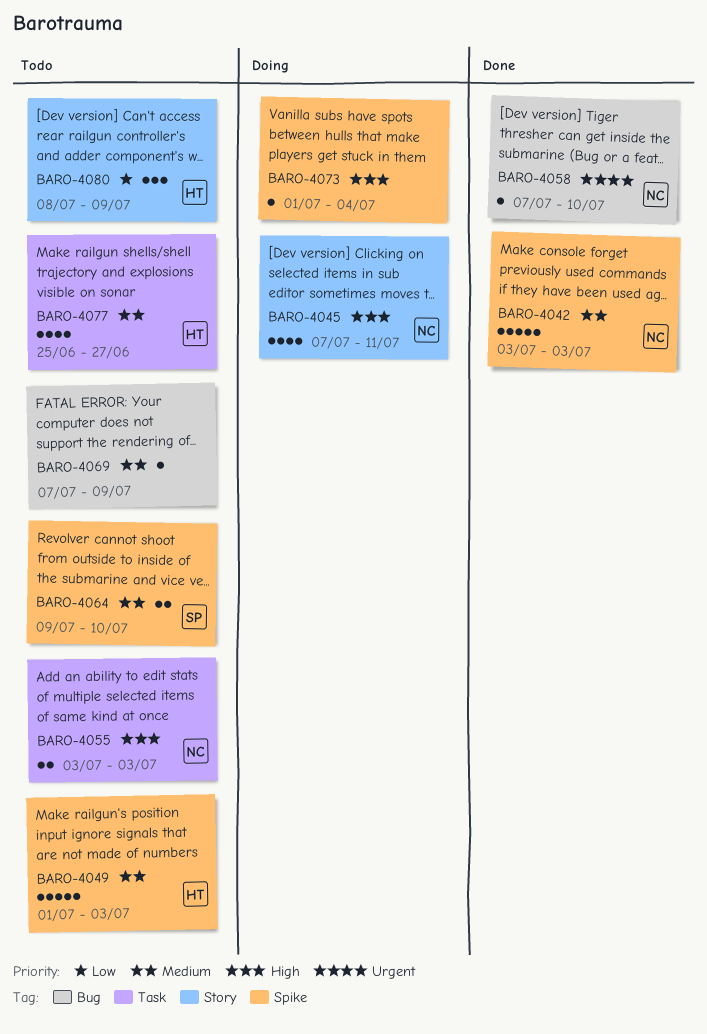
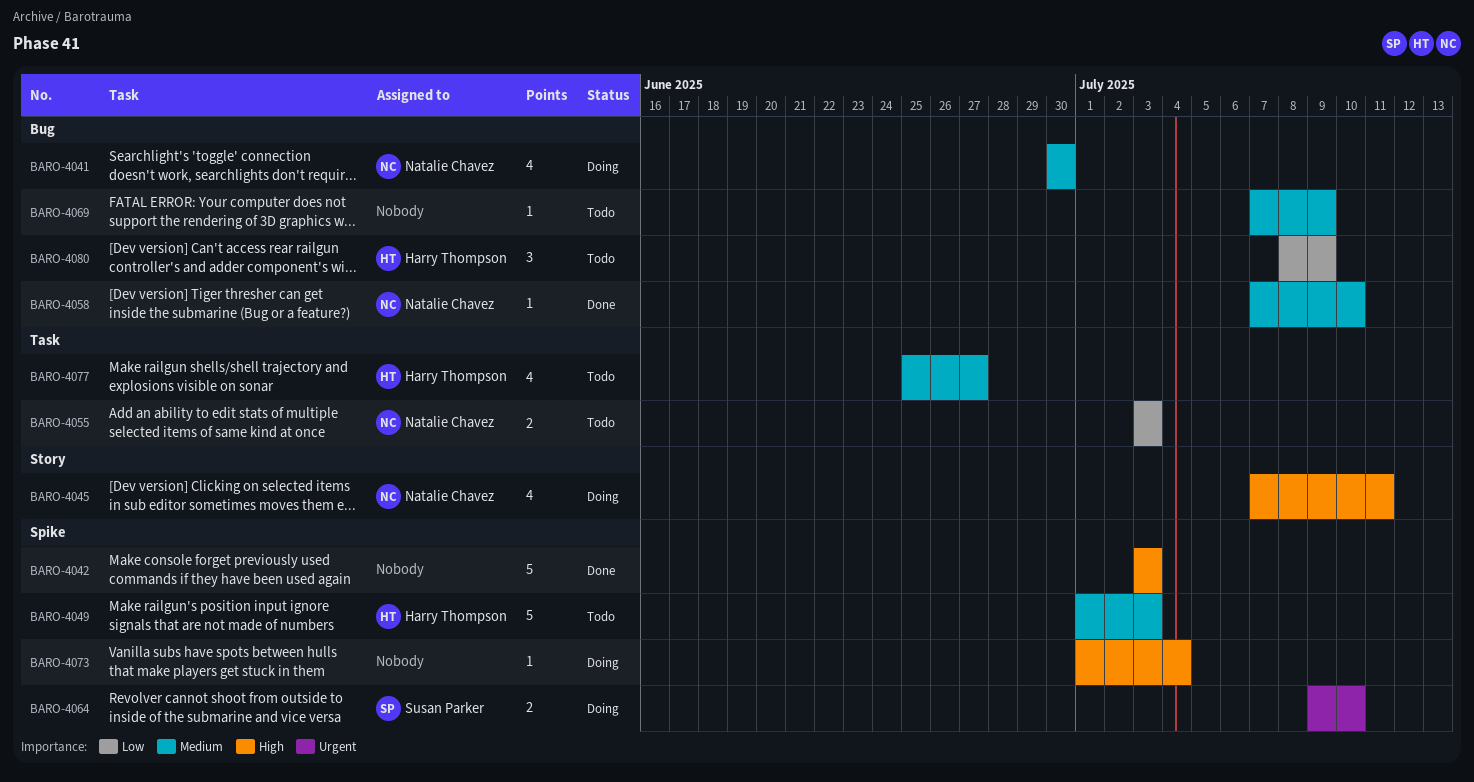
BARO-4041: none -> present
BARO-4042, owner: Natalie Chavez -> none
BARO-4042, priority: Medium -> High
BARO-4055, priority: High -> Low
BARO-4058, priority: Urgent -> Medium
BARO-4064, status: Todo -> Doing
BARO-4064, priority: Medium -> Urgent
BARO-4080, label: Story -> Bug

